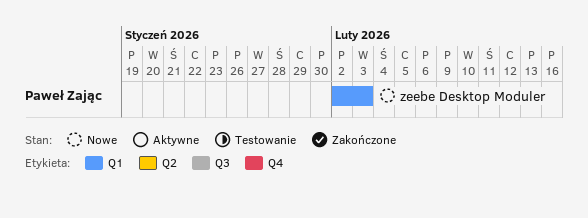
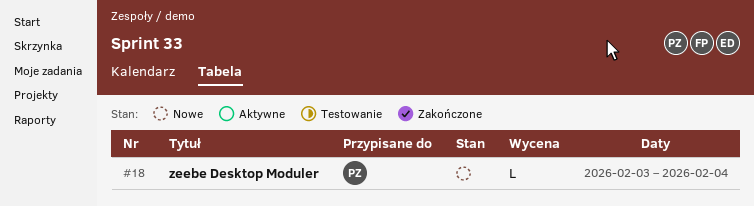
zeebe Desktop Moduler, start: Feb 2 -> Feb 3
zeebe Desktop Moduler, due: Feb 3 -> Feb 4

